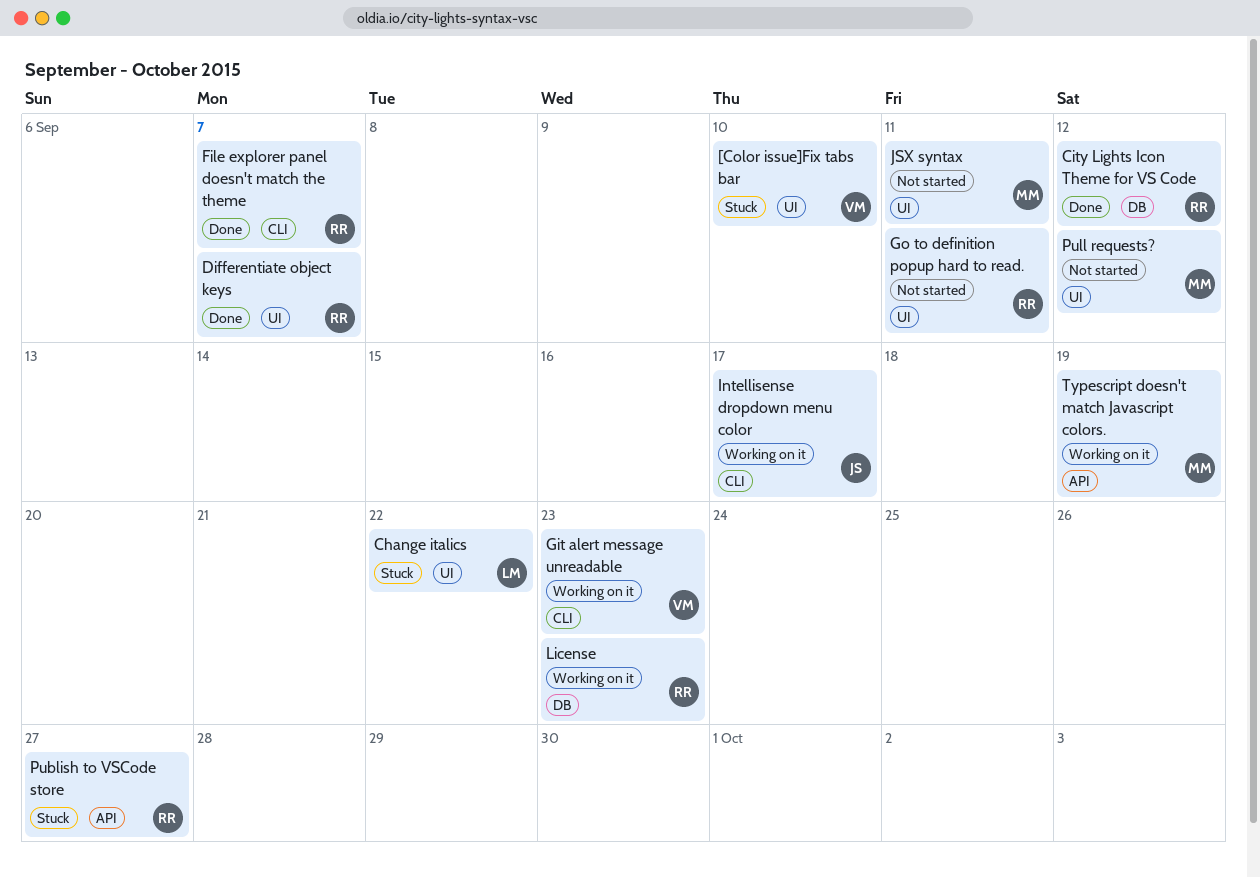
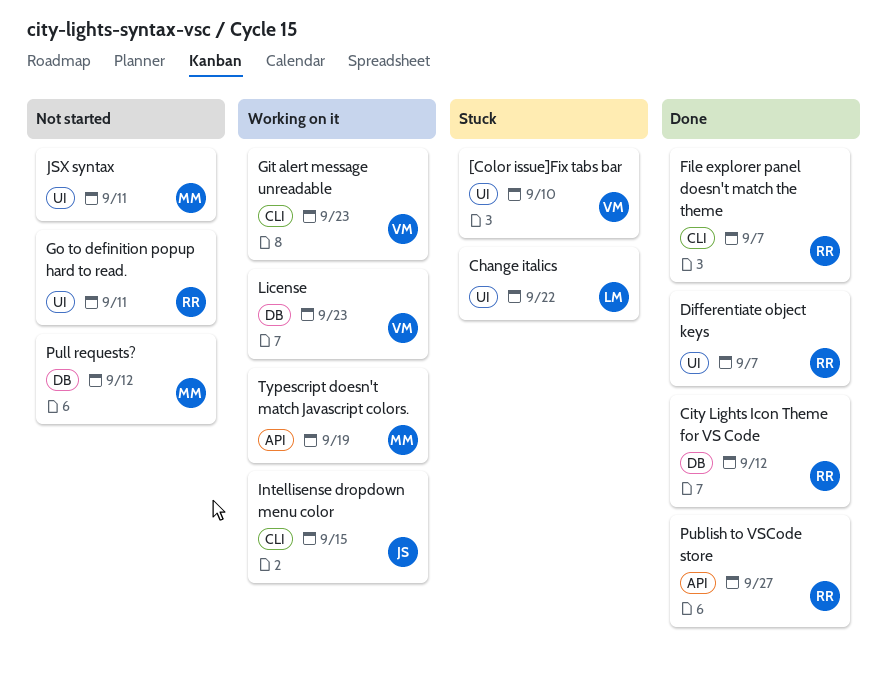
Intellisense dropdown menu color, due: Sep 17 -> Sep 15
License, owner: RR -> VM
Publish to VSCode store, status: Stuck -> Done
Pull requests?, label: UI -> DB

